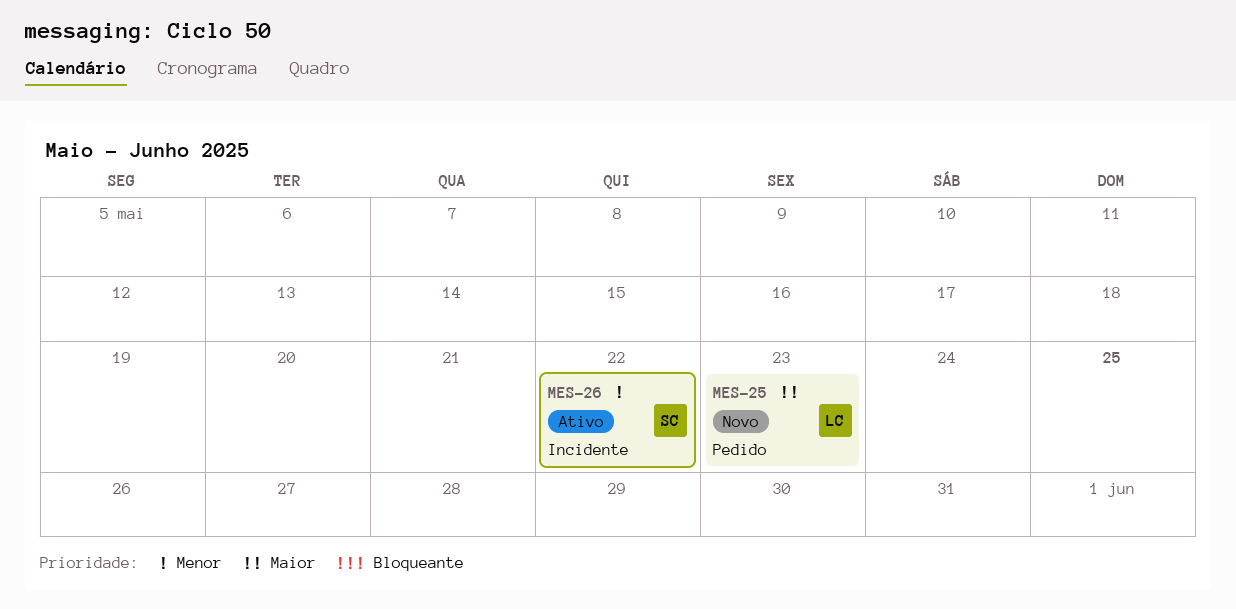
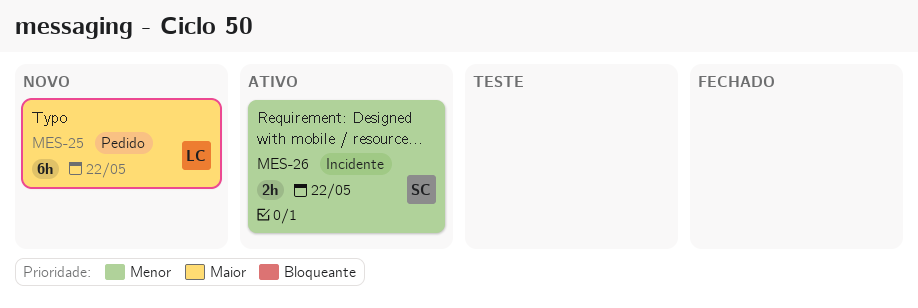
MES-25, due: May 23 -> May 22

